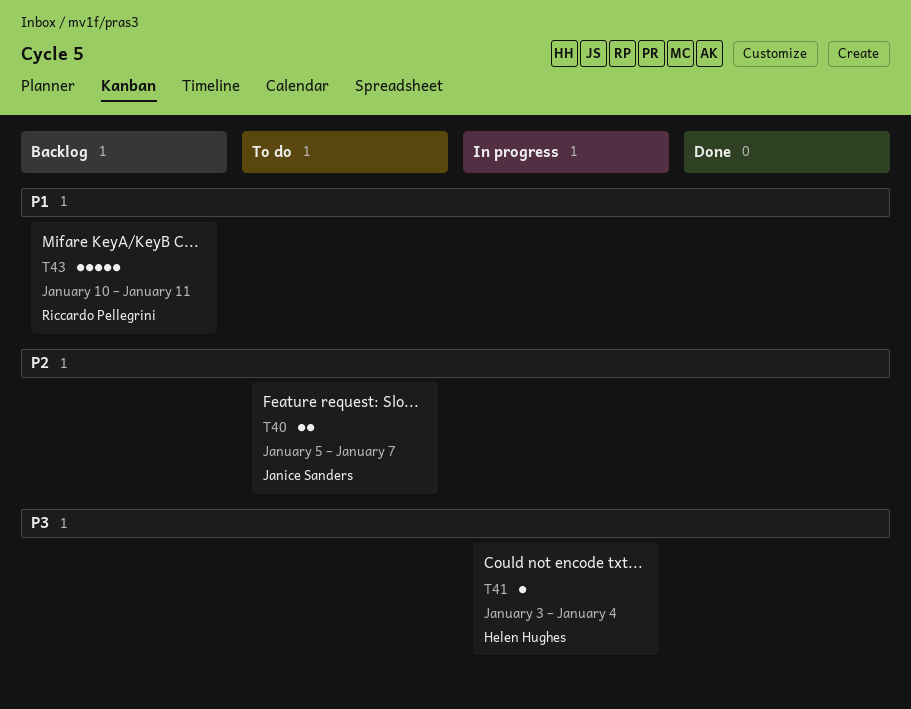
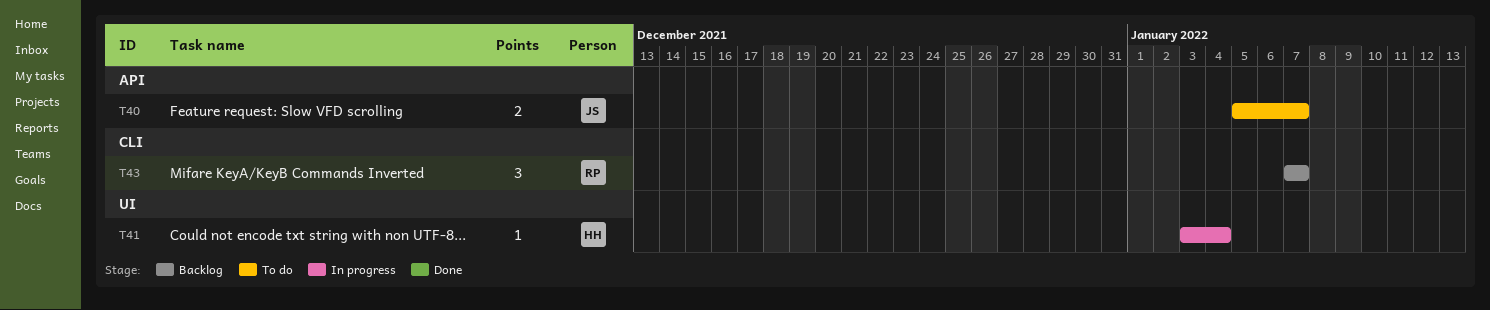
T43, estimate: 5 -> 3
T43, start: Jan 10 -> Jan 7
T43, due: Jan 11 -> Jan 7

